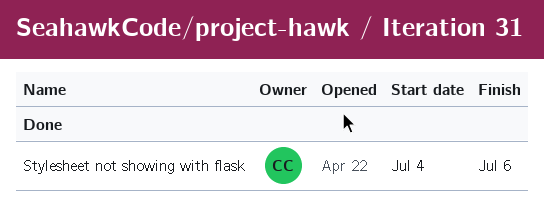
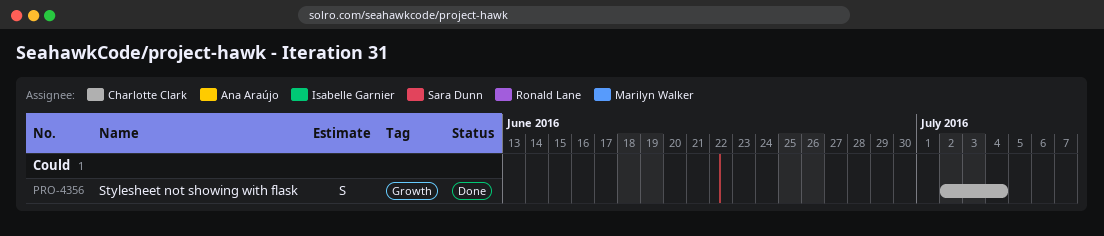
Stylesheet not showing with flask, start: Jul 4 -> Jul 2
Stylesheet not showing with flask, due: Jul 6 -> Jul 4

